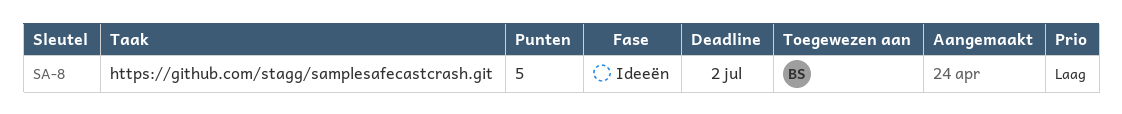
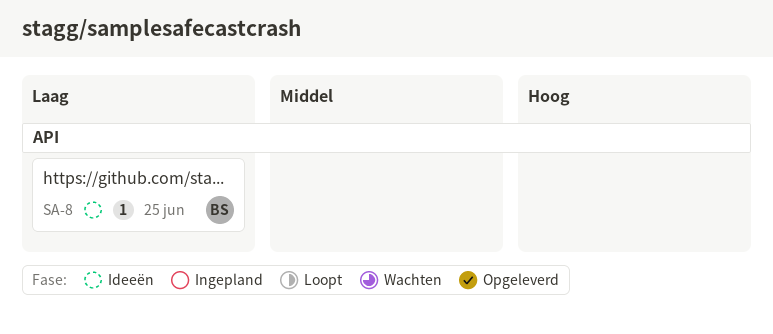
SA-8, estimate: 5 -> 1
SA-8, due: Jul 2 -> Jun 25

